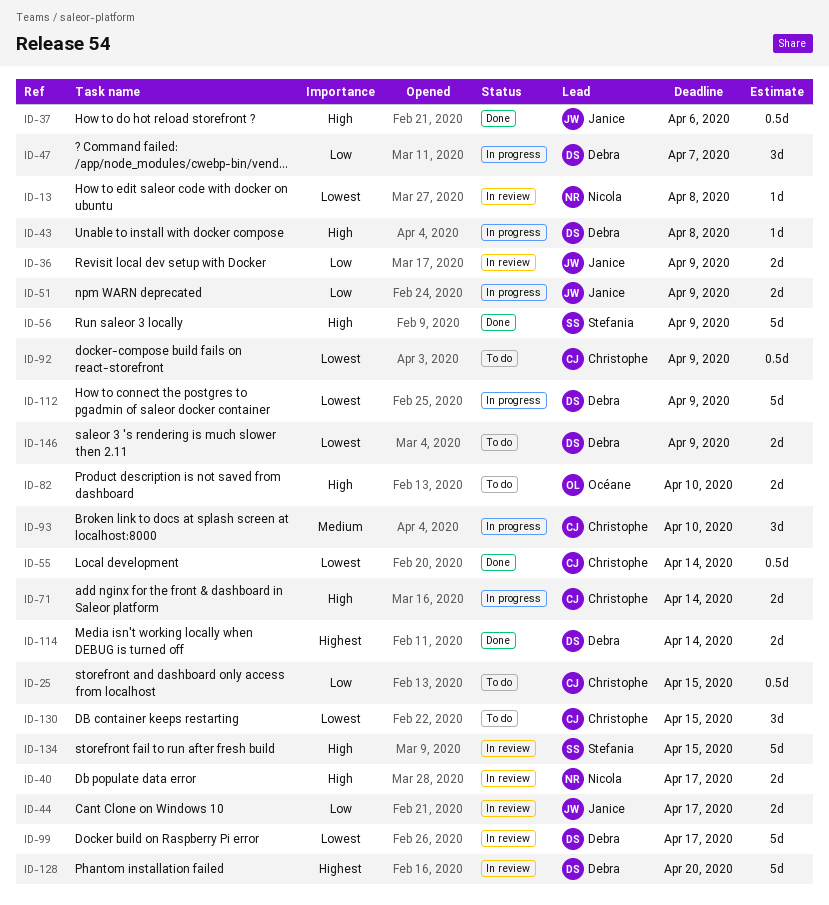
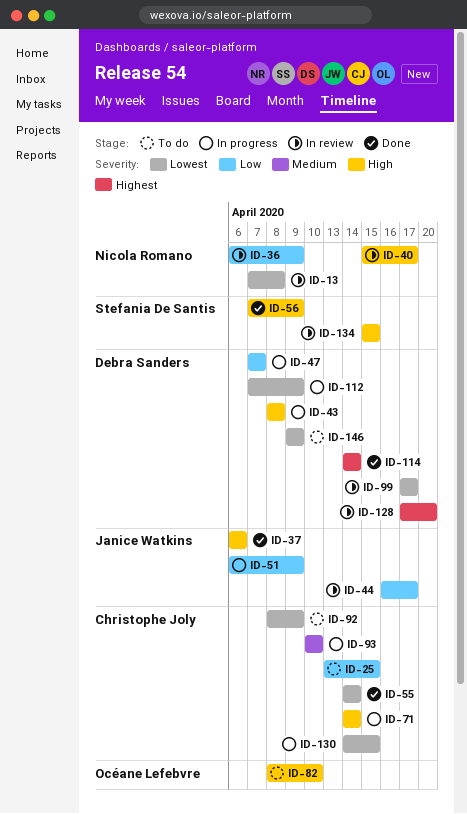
ID-36, owner: Janice Watkins -> Nicola Romano
ID-130, status: To do -> In progress

